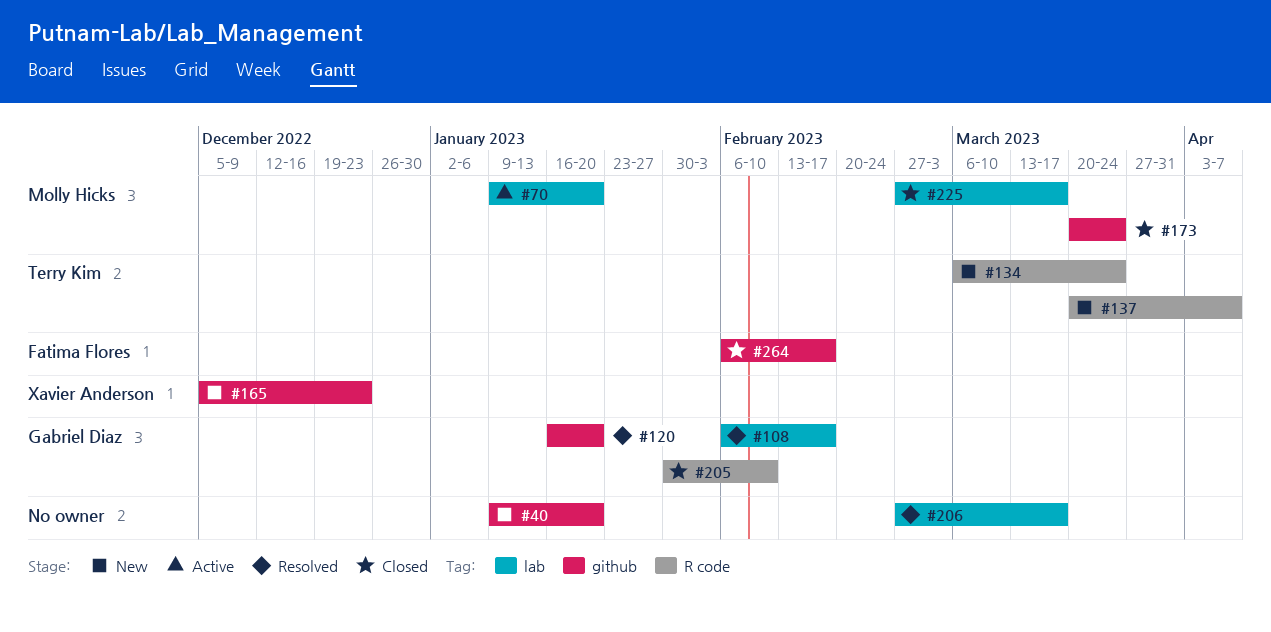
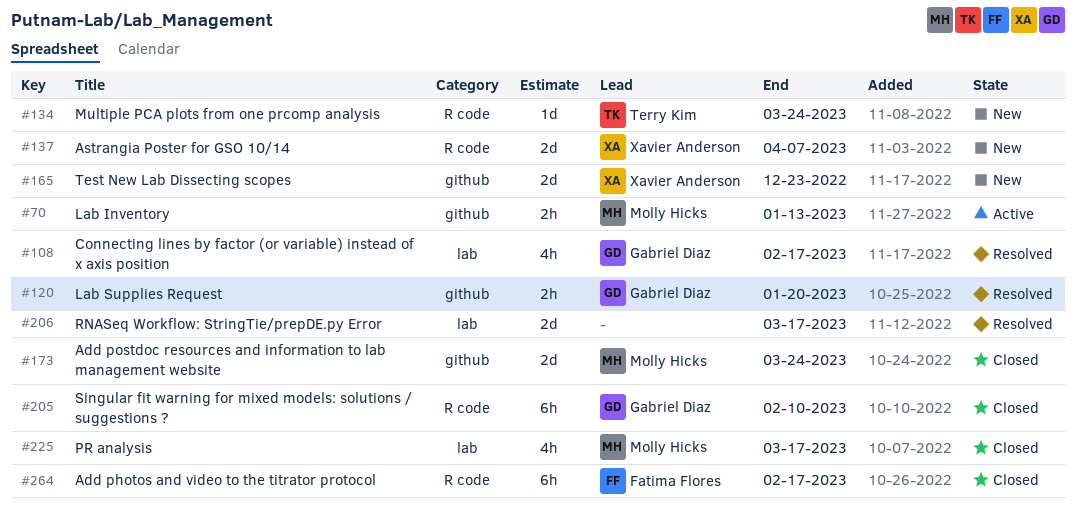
#40: present -> none
#70, label: lab -> github
#70, due: Jan 20 -> Jan 13
#137, owner: Terry Kim -> Xavier Anderson
#264, label: github -> R code

